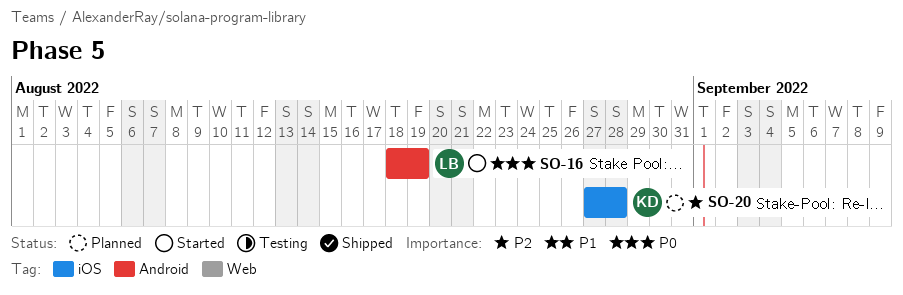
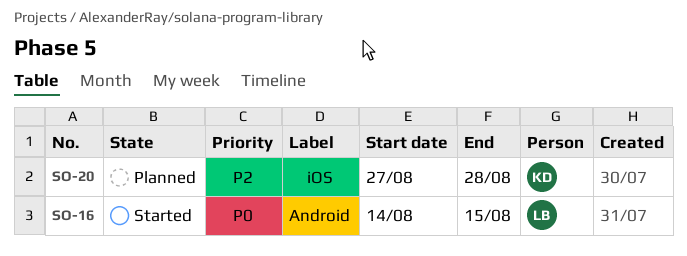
SO-16, start: Aug 18 -> Aug 14
SO-16, due: Aug 19 -> Aug 15

